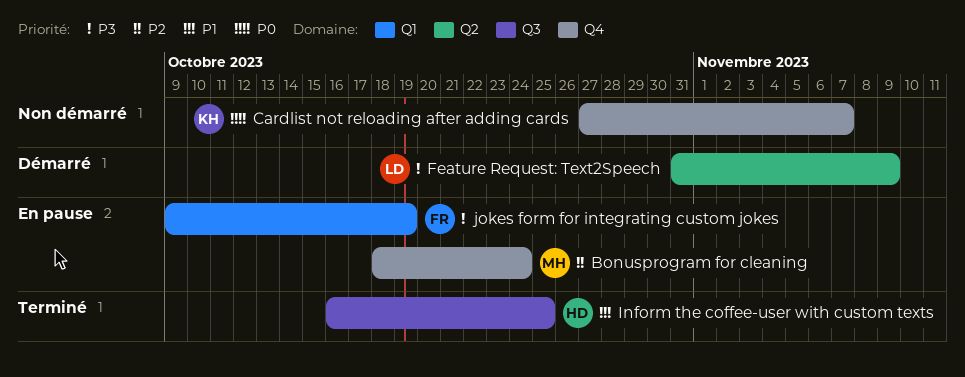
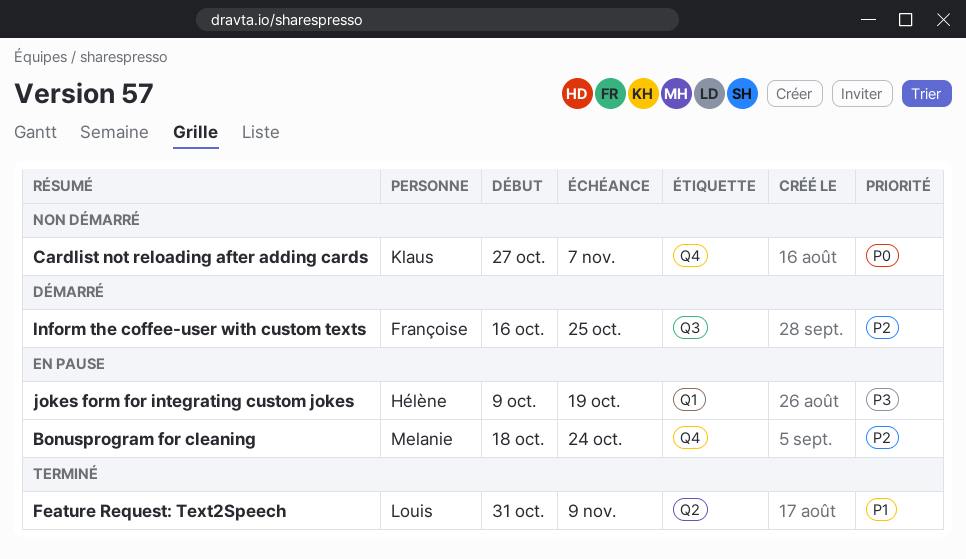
Feature Request: Text2Speech, status: Démarré -> Terminé
Feature Request: Text2Speech, priority: P3 -> P1
Inform the coffee-user with custom texts, status: Terminé -> Démarré
Inform the coffee-user with custom texts, owner: Hélène -> Françoise
Inform the coffee-user with custom texts, priority: P1 -> P2
jokes form for integrating custom jokes, owner: Françoise -> Hélène

